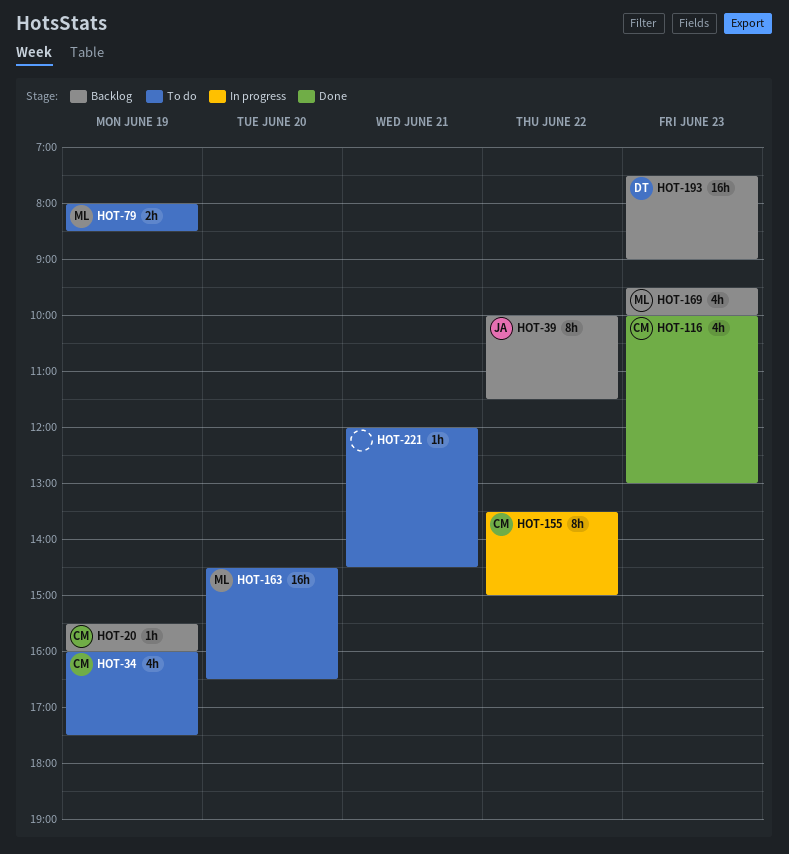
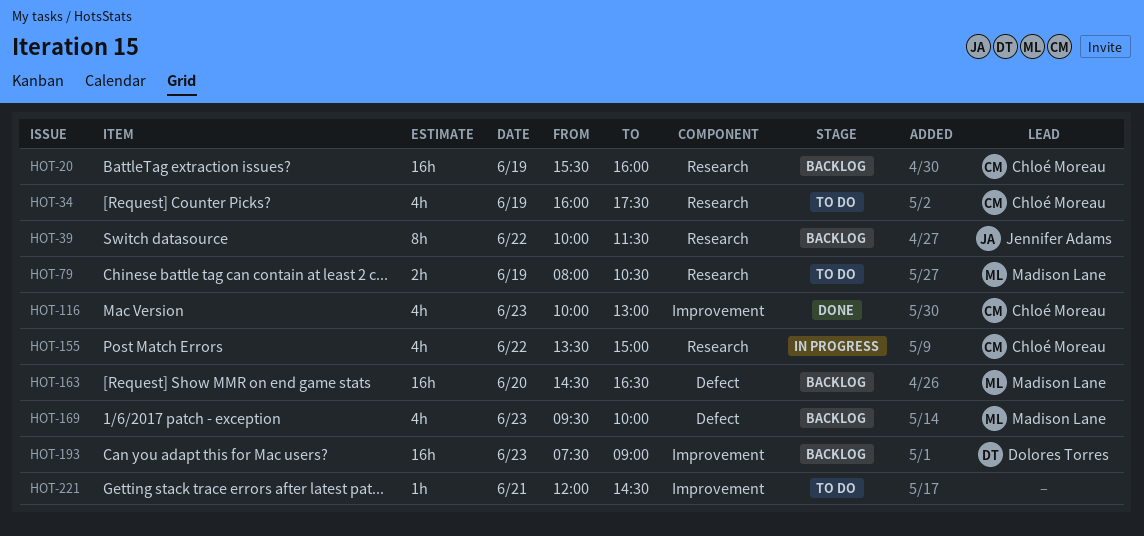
HOT-20, estimate: 1h -> 16h
HOT-79, ends: 08:30 -> 10:30
HOT-155, estimate: 8h -> 4h
HOT-163, status: To do -> Backlog

